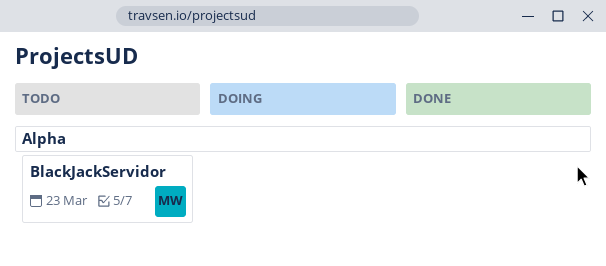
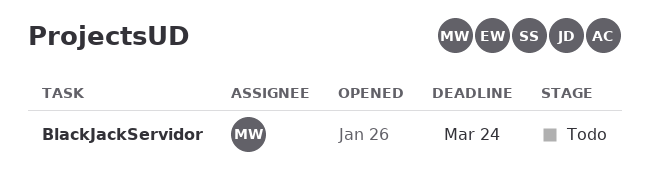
BlackJackServidor, due: Mar 23 -> Mar 24

